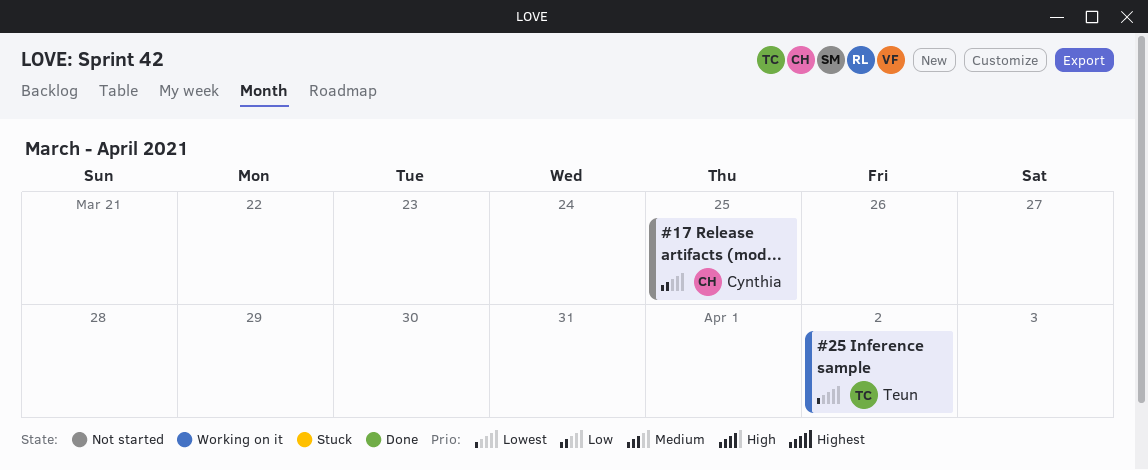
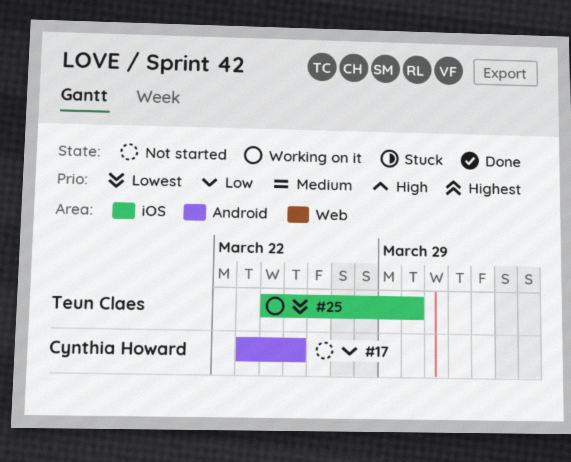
#25, due: Apr 2 -> Mar 30

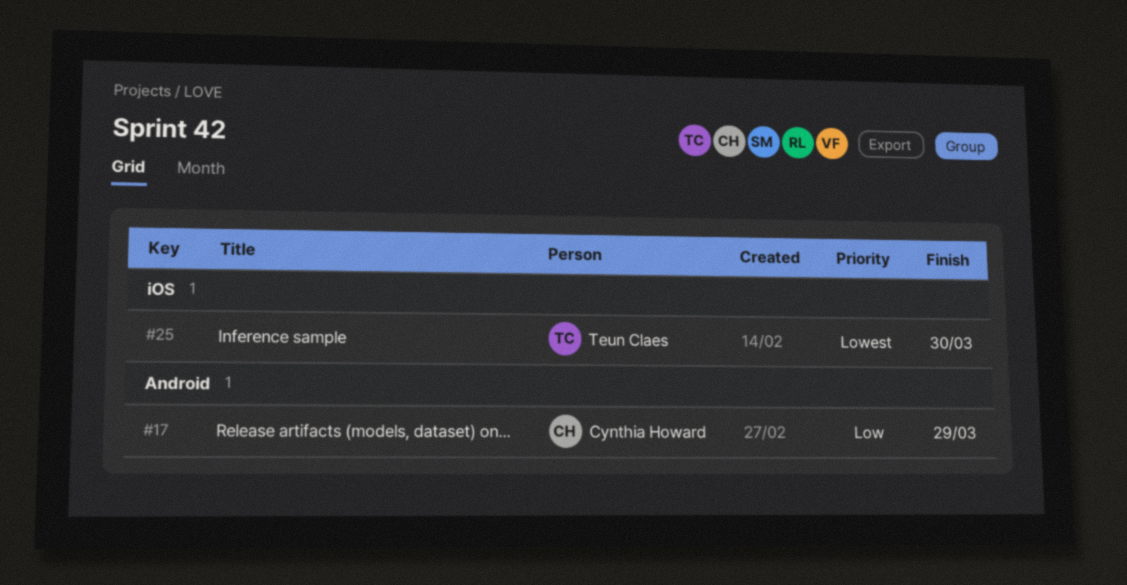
#17, due: Mar 25 -> Mar 29

